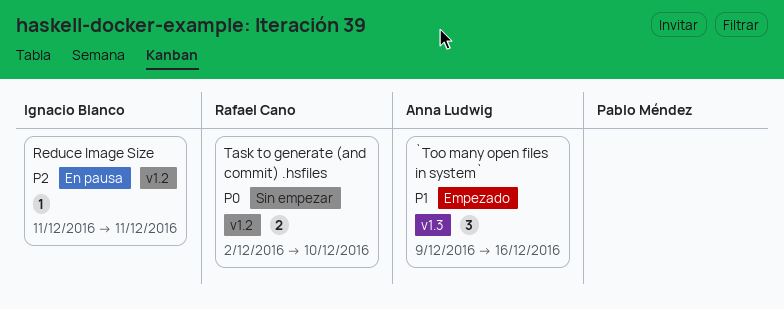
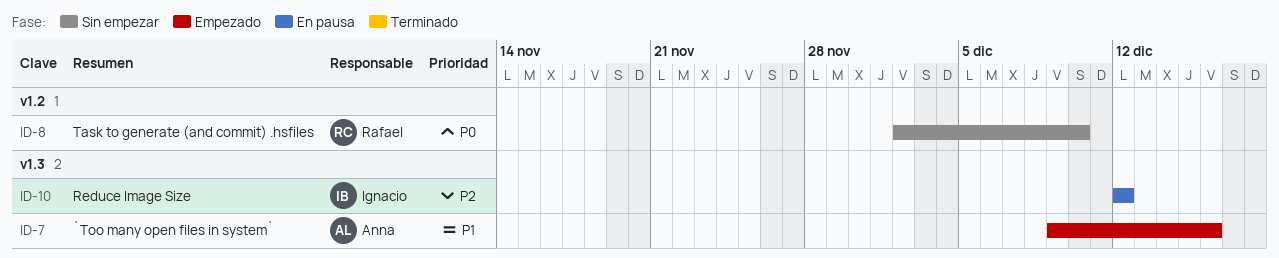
Reduce Image Size, label: v1.2 -> v1.3
Reduce Image Size, start: Dec 11 -> Dec 12
Reduce Image Size, due: Dec 11 -> Dec 12

